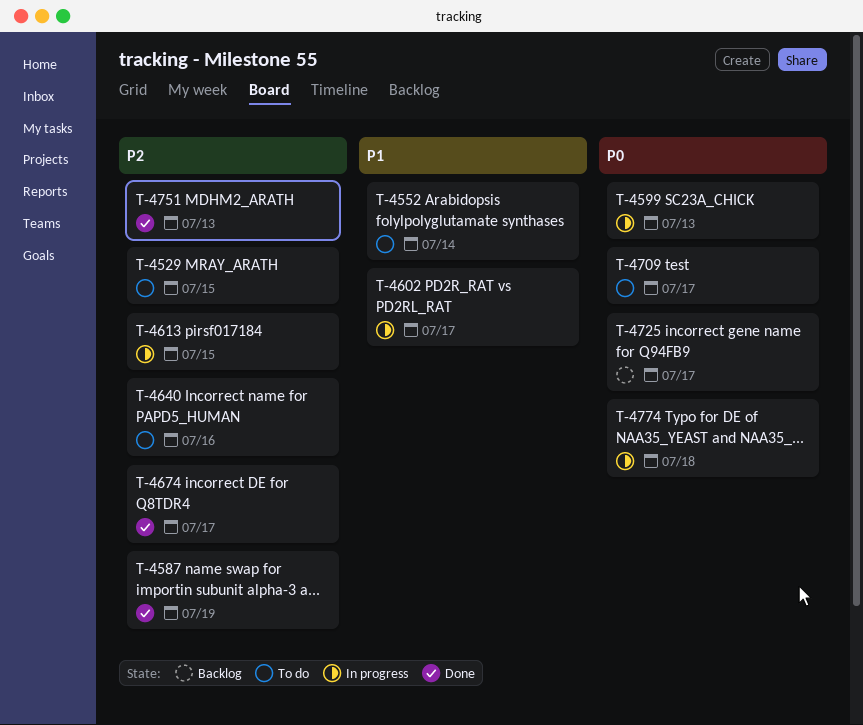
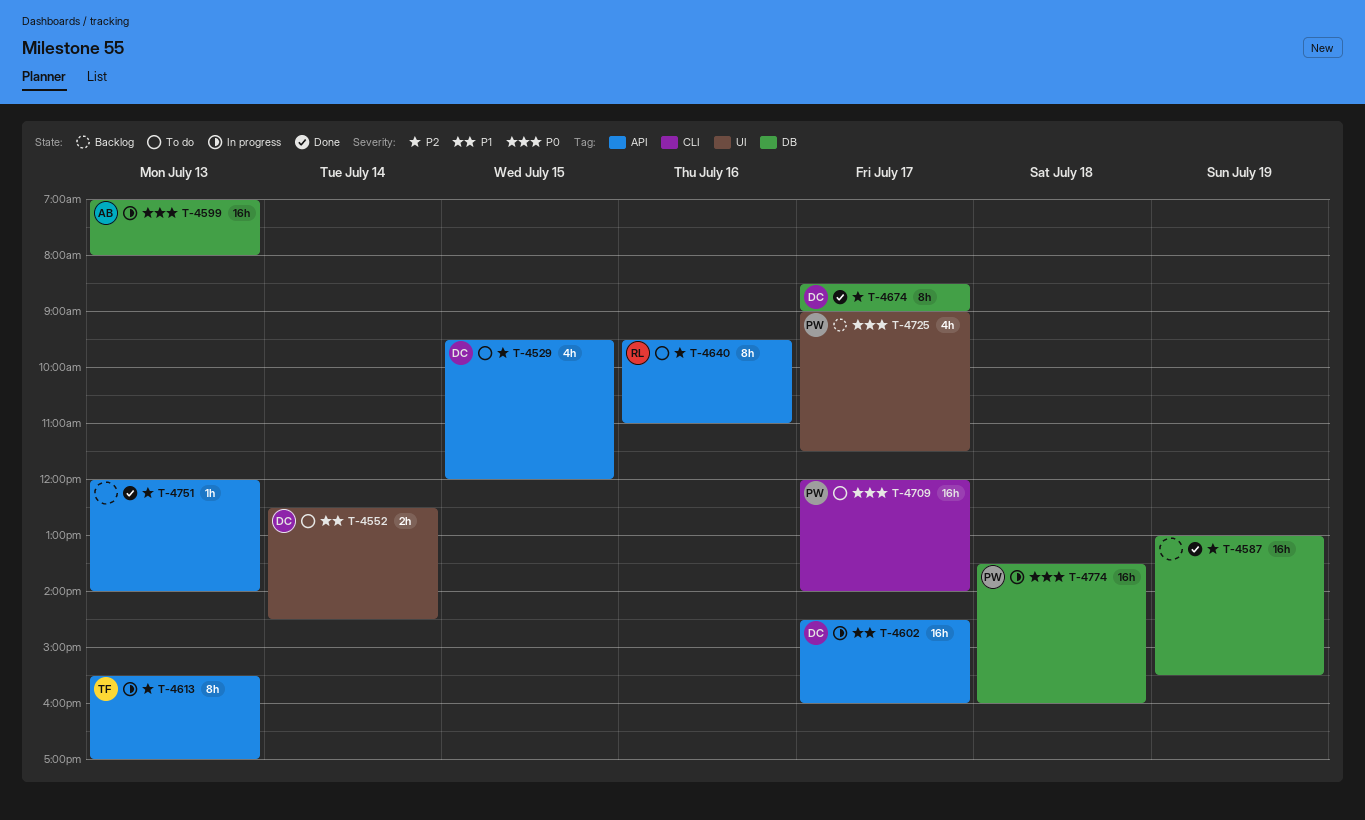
T-4613, day: Jul 15 -> Jul 13

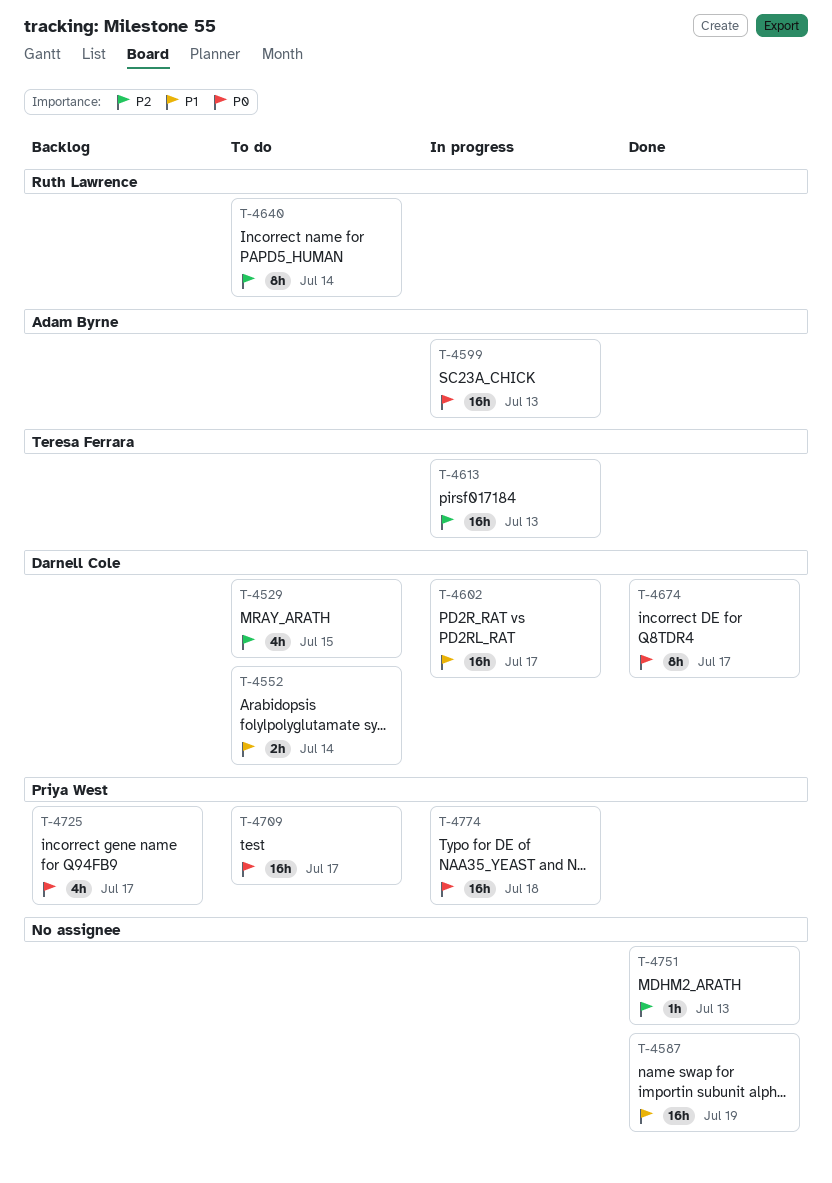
T-4587, priority: P2 -> P1
T-4613, estimate: 8h -> 16h
T-4640, day: Jul 16 -> Jul 14
T-4674, priority: P2 -> P0

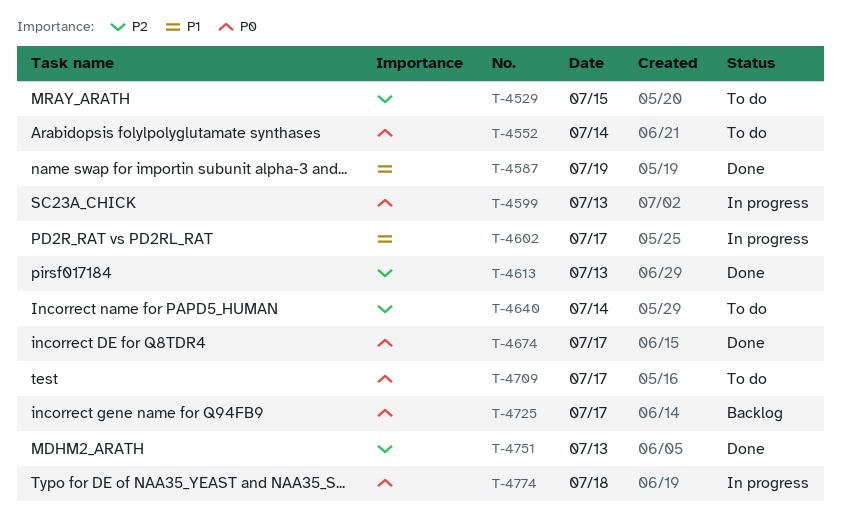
T-4552, priority: P1 -> P0
T-4613, status: In progress -> Done

